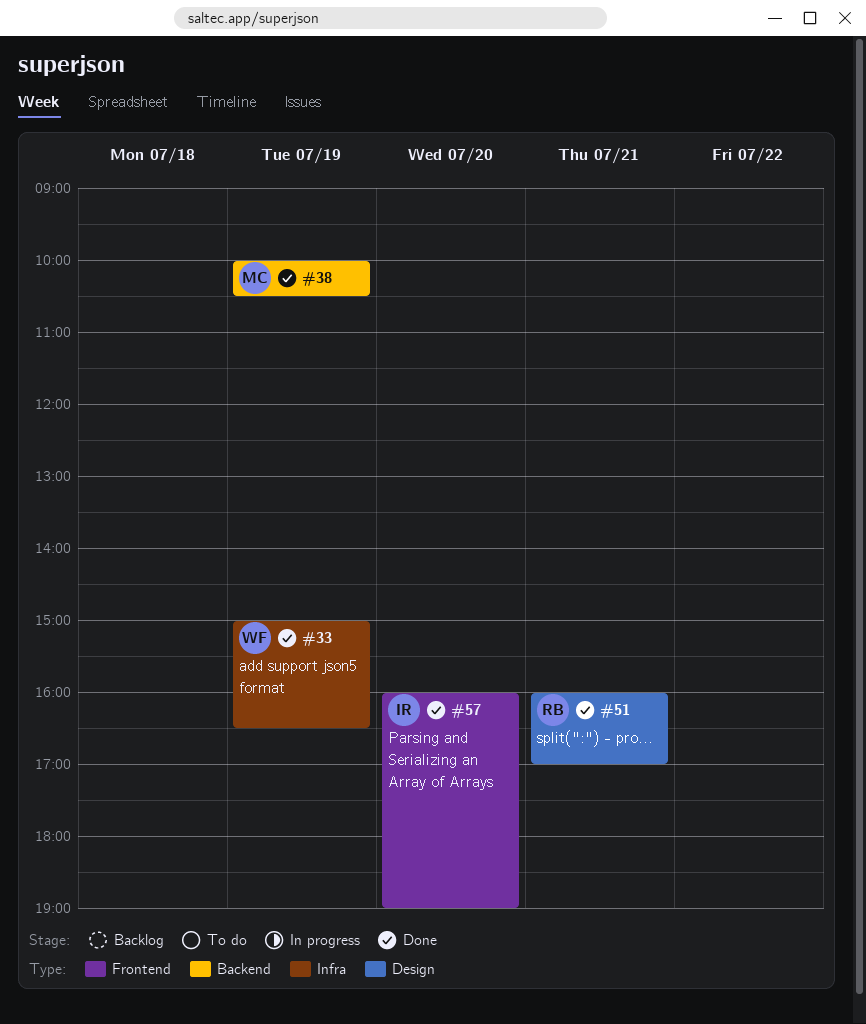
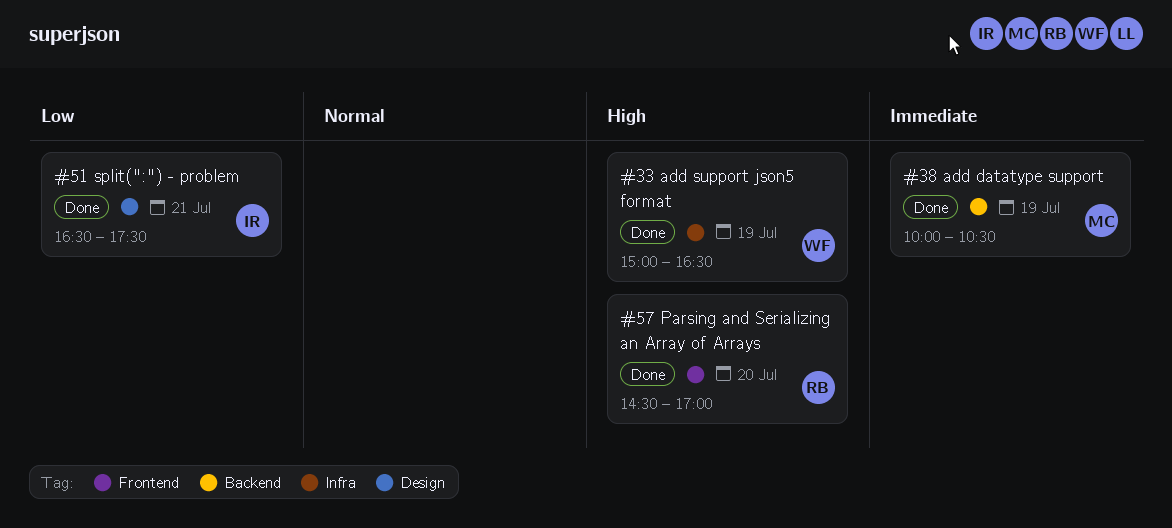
#51, owner: RB -> IR
#51, begins: 16:00 -> 16:30
#51, ends: 17:00 -> 17:30
#57, owner: IR -> RB
#57, begins: 16:00 -> 14:30
#57, ends: 19:00 -> 17:00

